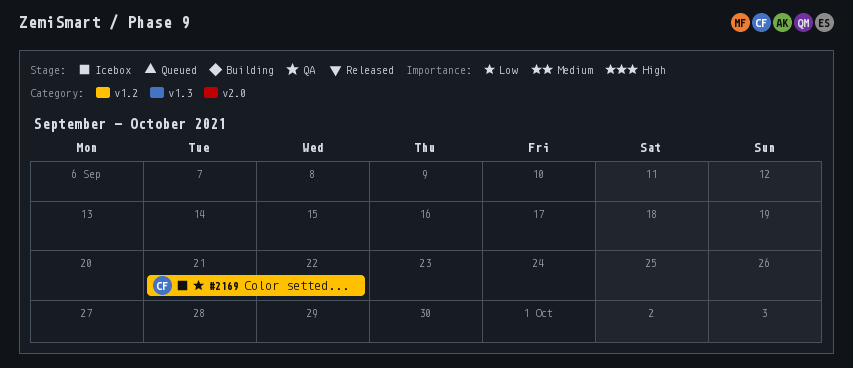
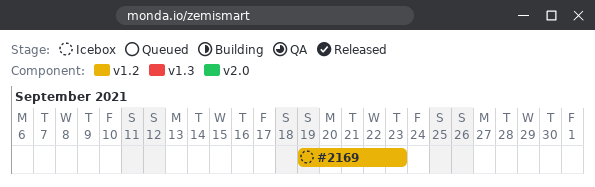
#2169, start: Sep 21 -> Sep 19
#2169, due: Sep 22 -> Sep 23

